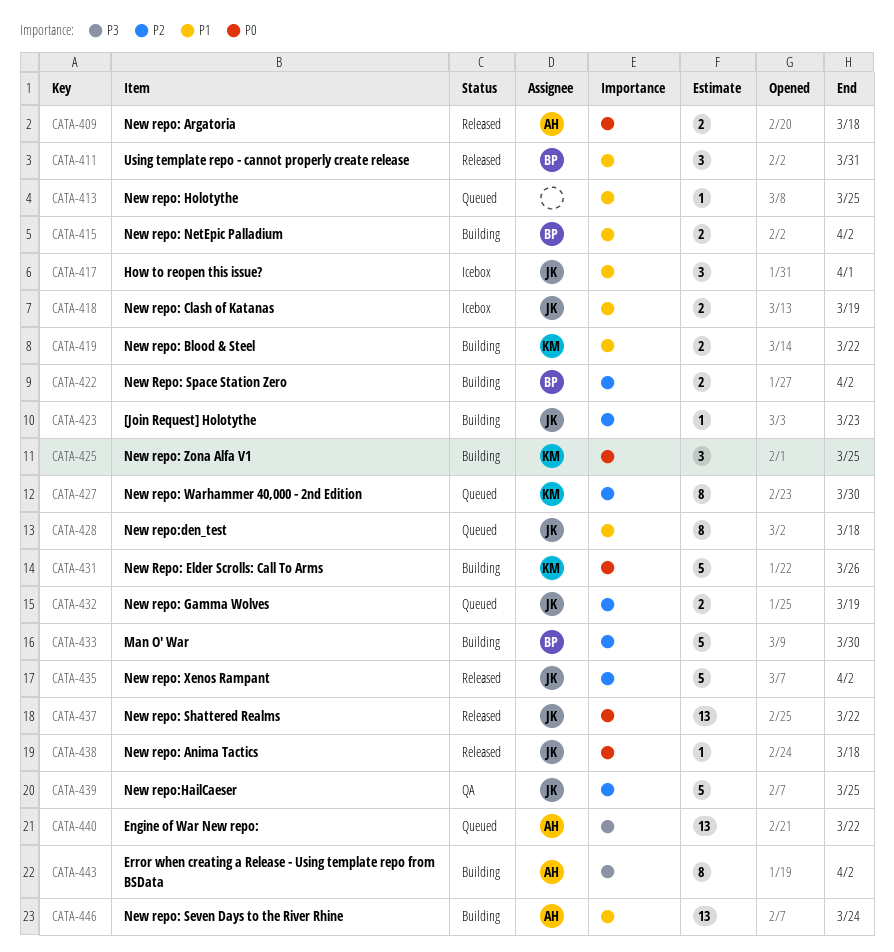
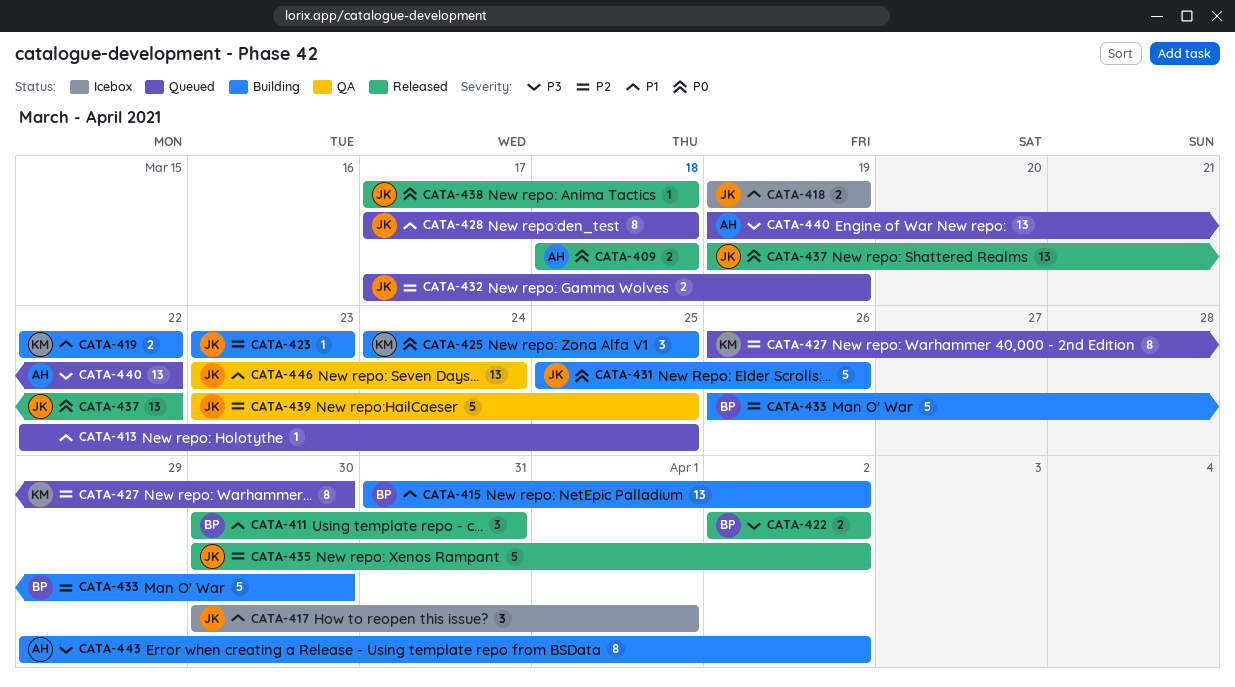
CATA-415, estimate: 2 -> 13
CATA-422, status: Building -> Released
CATA-422, priority: P2 -> P3
CATA-431, owner: KM -> JK
CATA-446, status: Building -> QA
CATA-446, owner: AH -> JK

